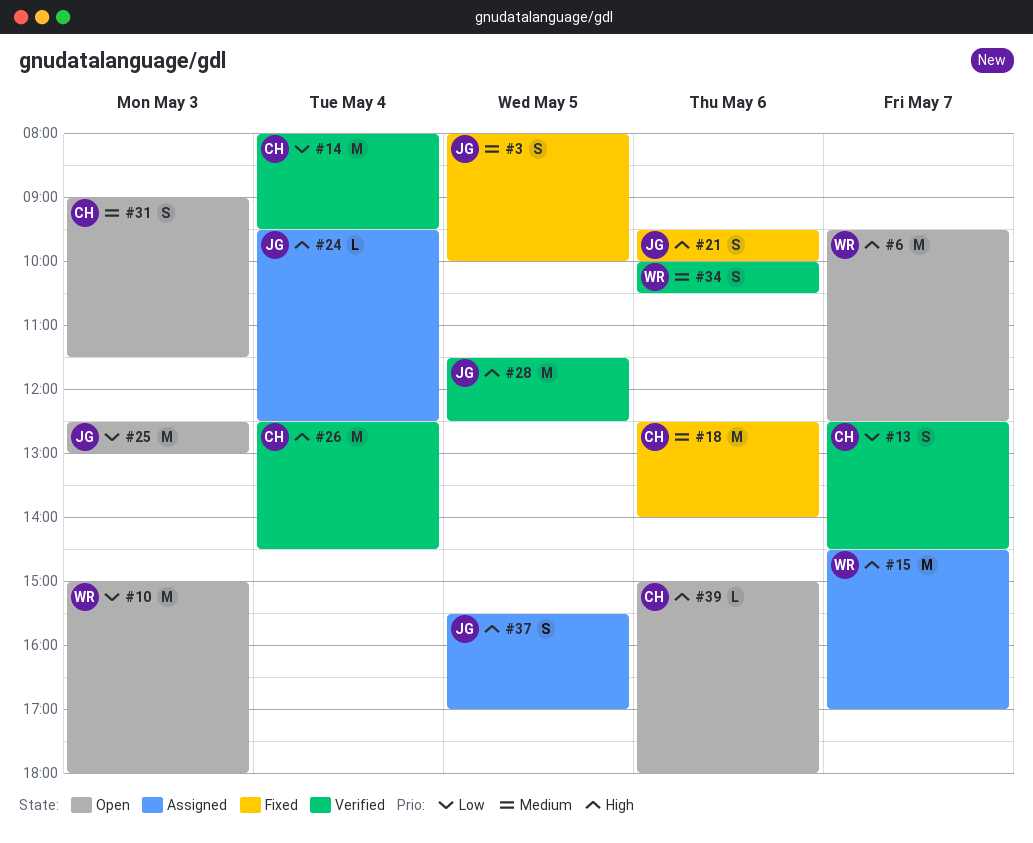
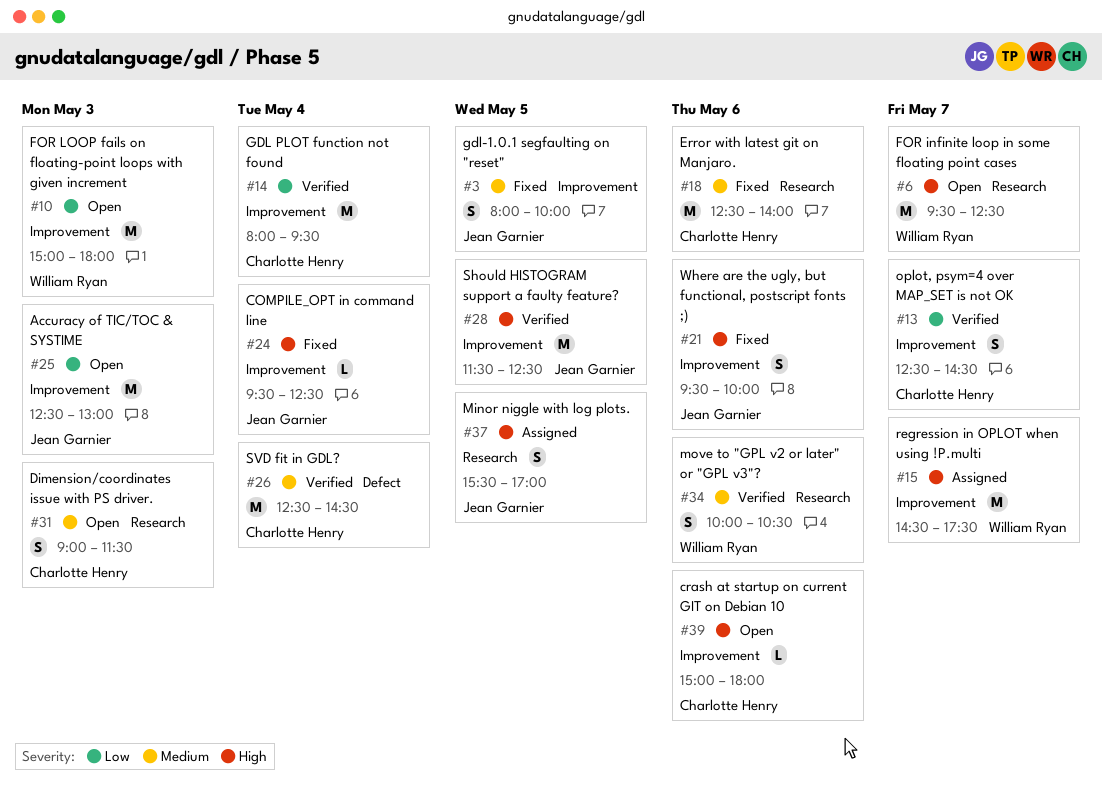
#15, ends: 17:00 -> 17:30
#24, status: Assigned -> Fixed
#26, priority: High -> Medium

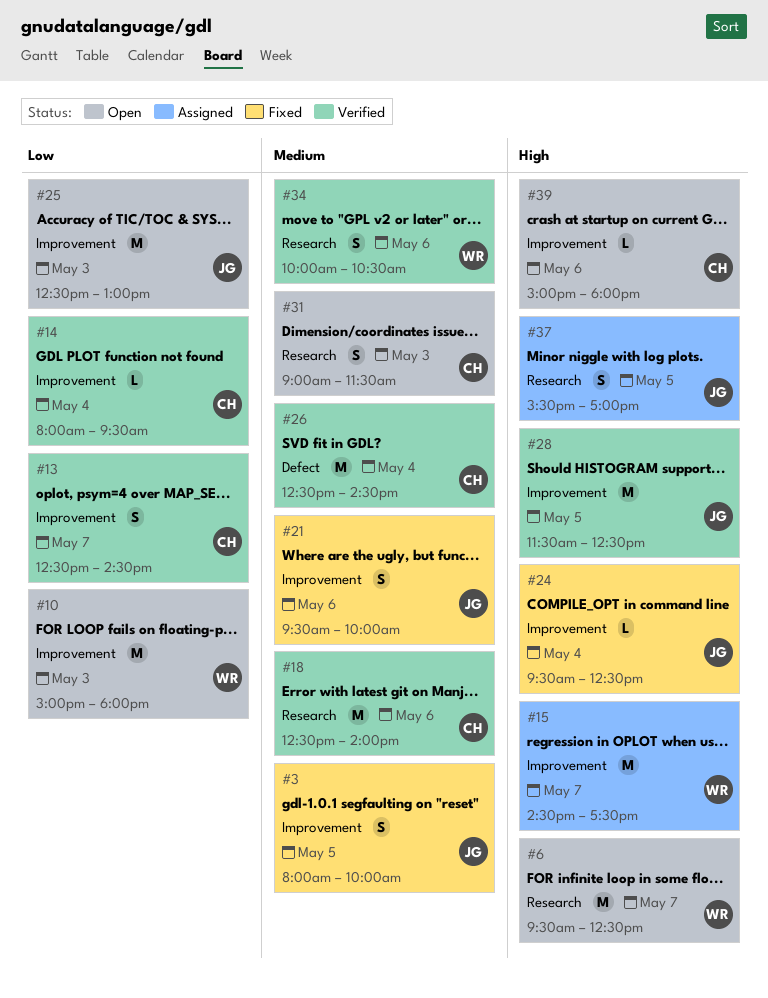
#14, estimate: M -> L
#18, status: Fixed -> Verified
#21, priority: High -> Medium

